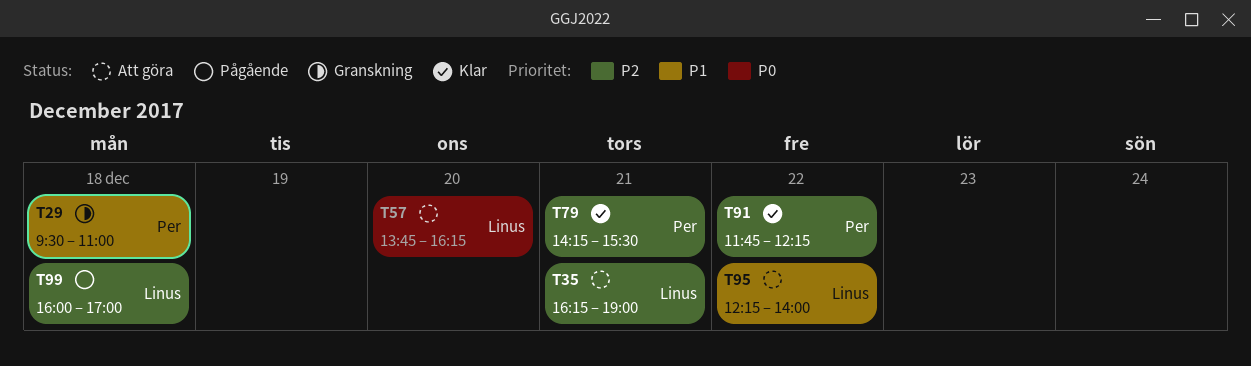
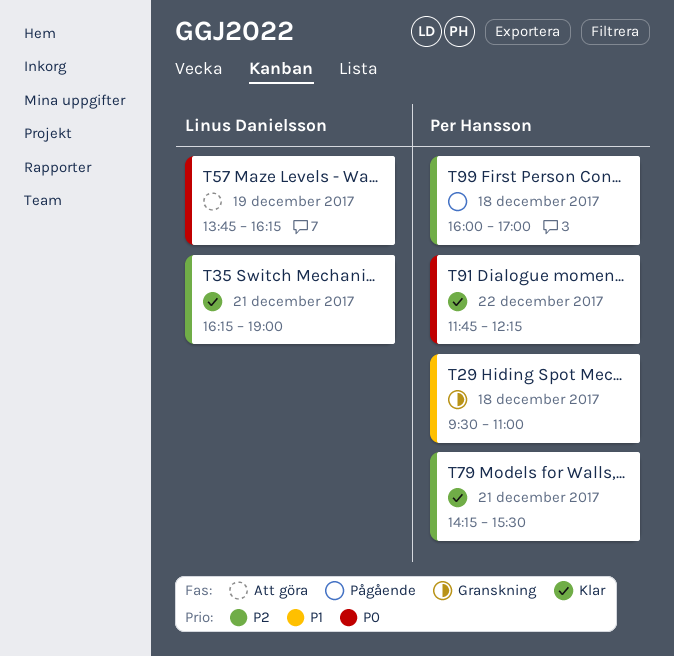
T35, status: Att göra -> Klar
T57, day: Dec 20 -> Dec 19
T91, priority: P2 -> P0
T95: present -> none
T99, owner: Linus Danielsson -> Per Hansson

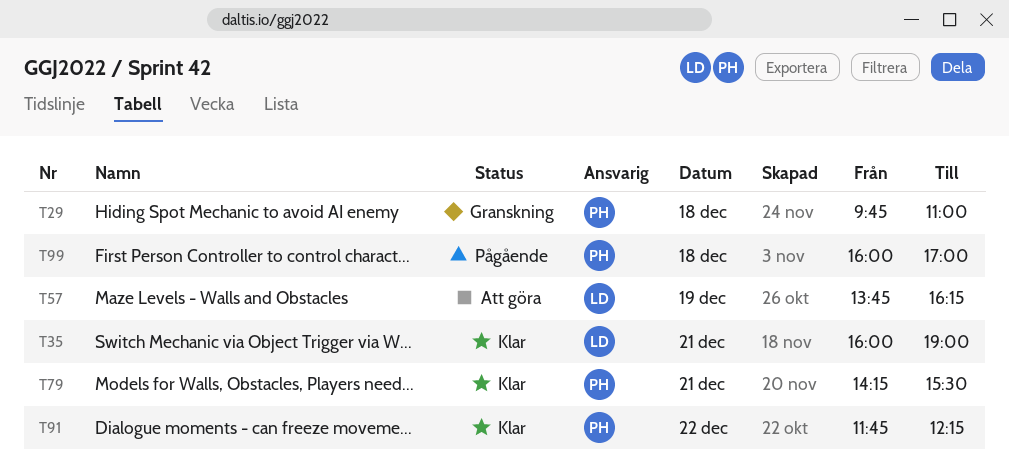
T29, begins: 09:30 -> 09:45
T35, begins: 16:15 -> 16:00

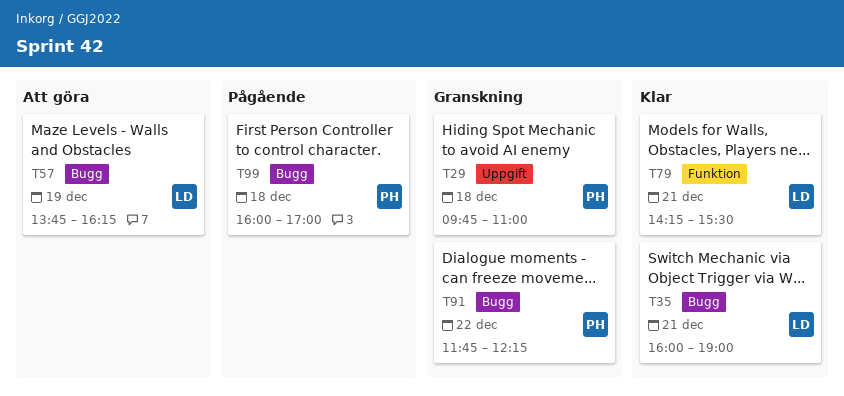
T79, owner: PH -> LD
T91, status: Klar -> Granskning

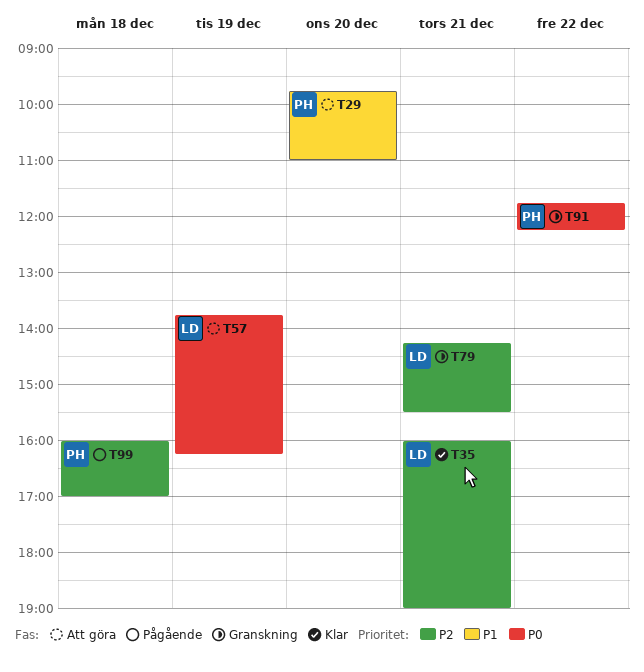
T29, status: Granskning -> Att göra
T29, day: Dec 18 -> Dec 20
T79, status: Klar -> Granskning

